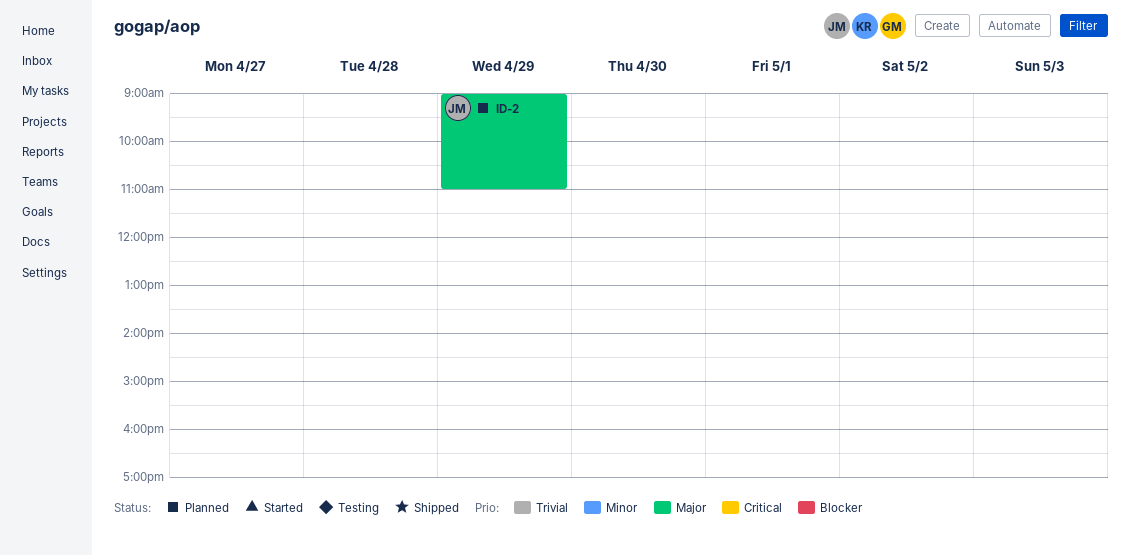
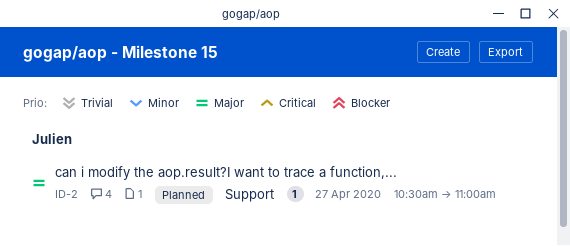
ID-2, day: Apr 29 -> Apr 27
ID-2, begins: 09:00 -> 10:30

